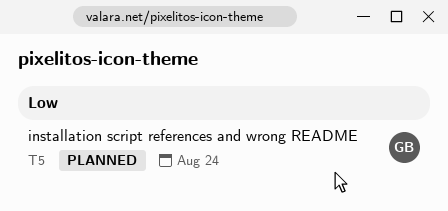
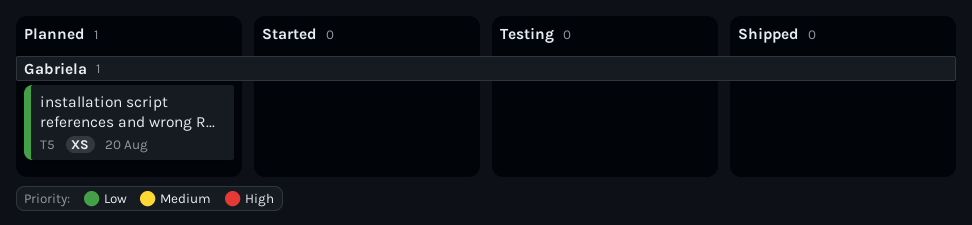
T5, due: Aug 24 -> Aug 20

